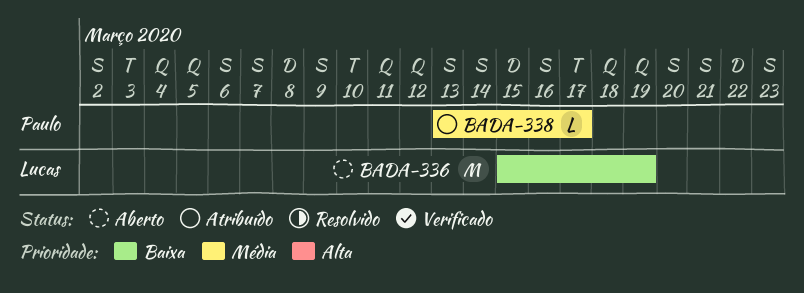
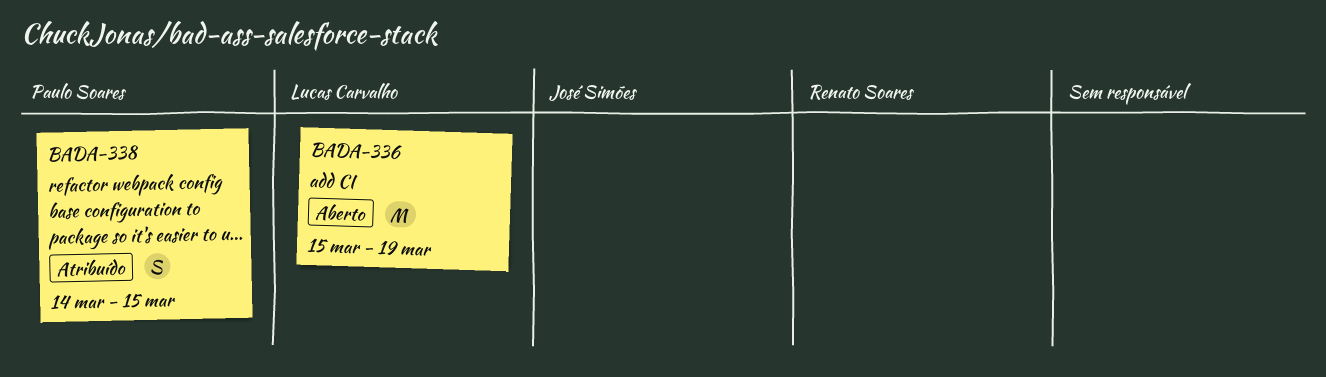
BADA-338, estimate: L -> S
BADA-338, start: Mar 13 -> Mar 14
BADA-338, due: Mar 17 -> Mar 15

